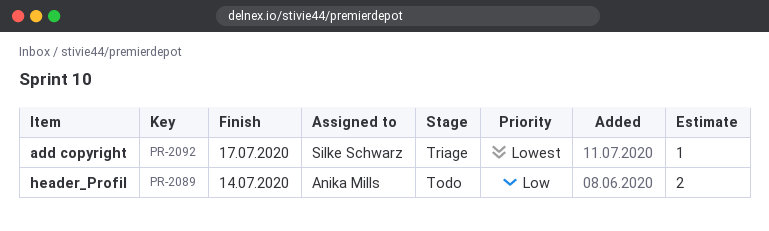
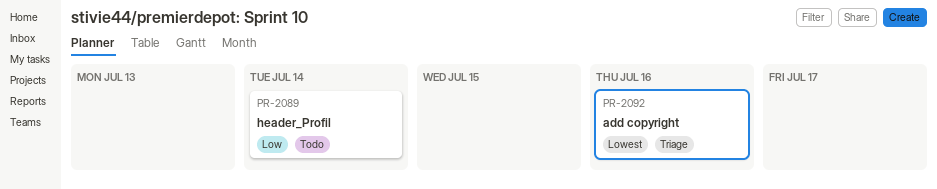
PR-2092, due: Jul 17 -> Jul 16

